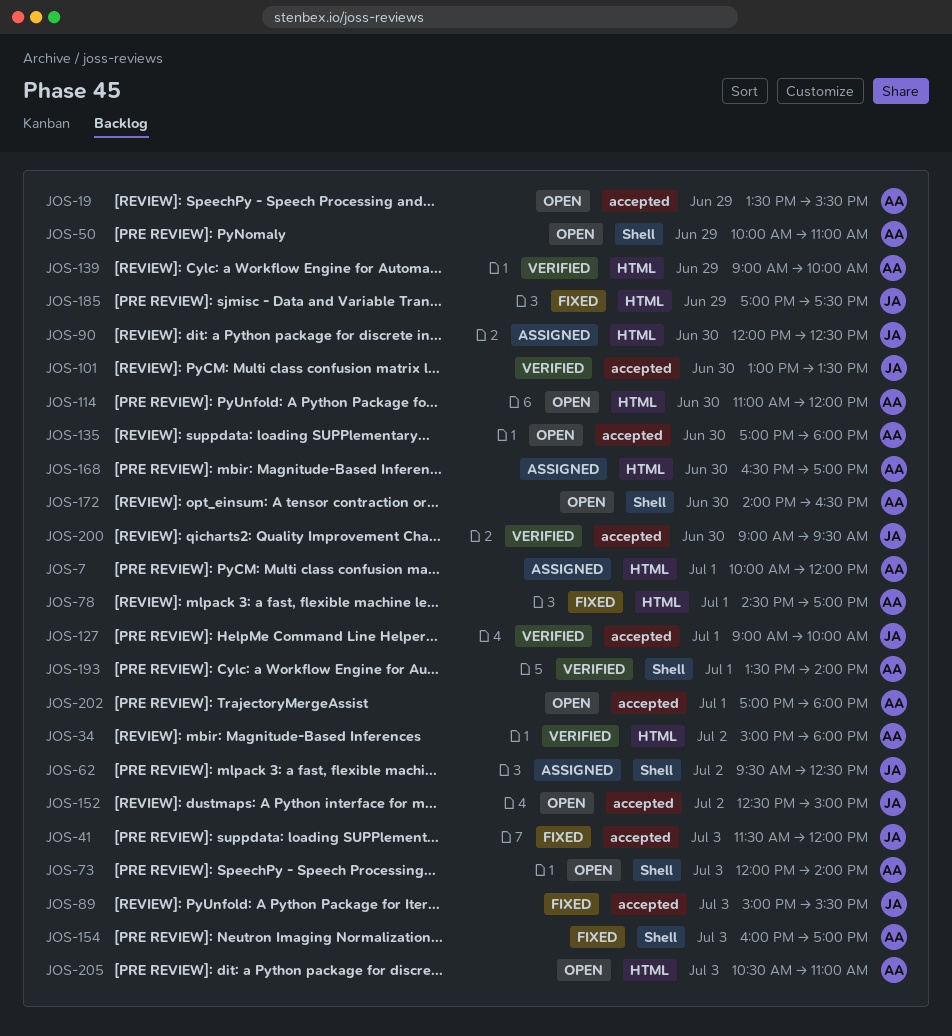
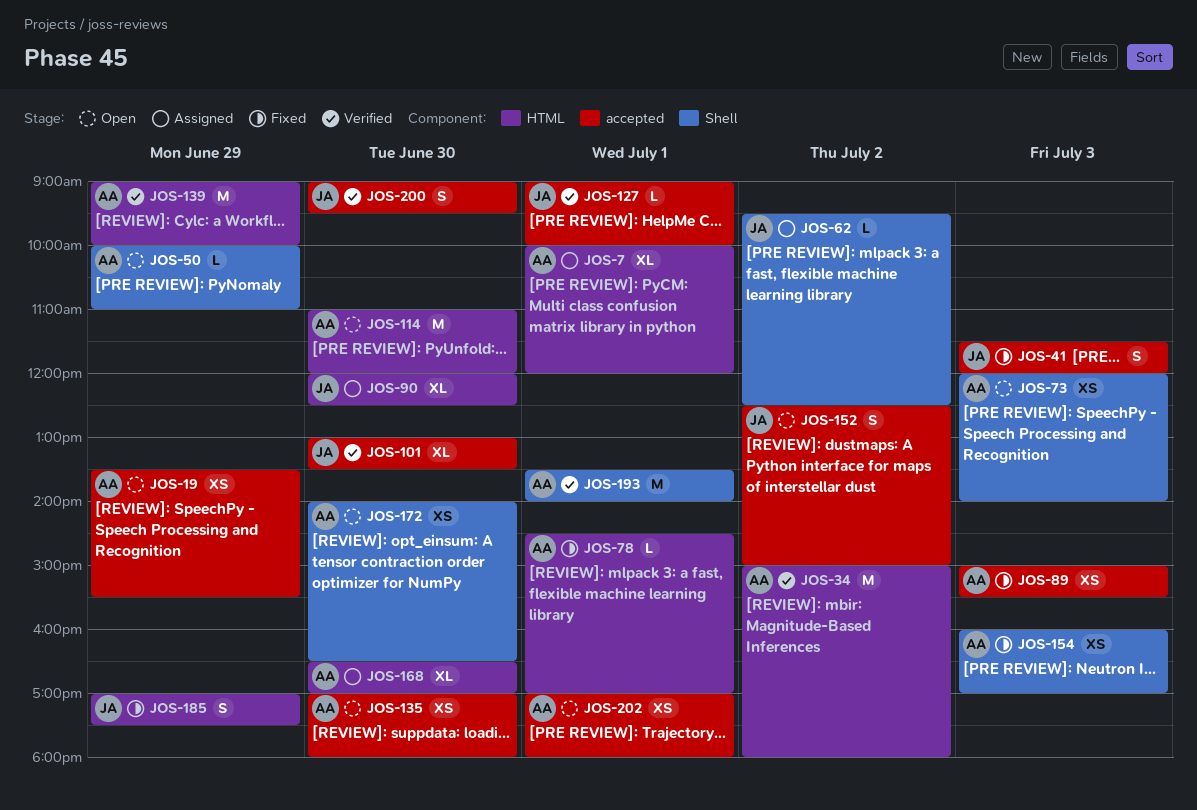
JOS-89, owner: JA -> AA
JOS-205: present -> none

